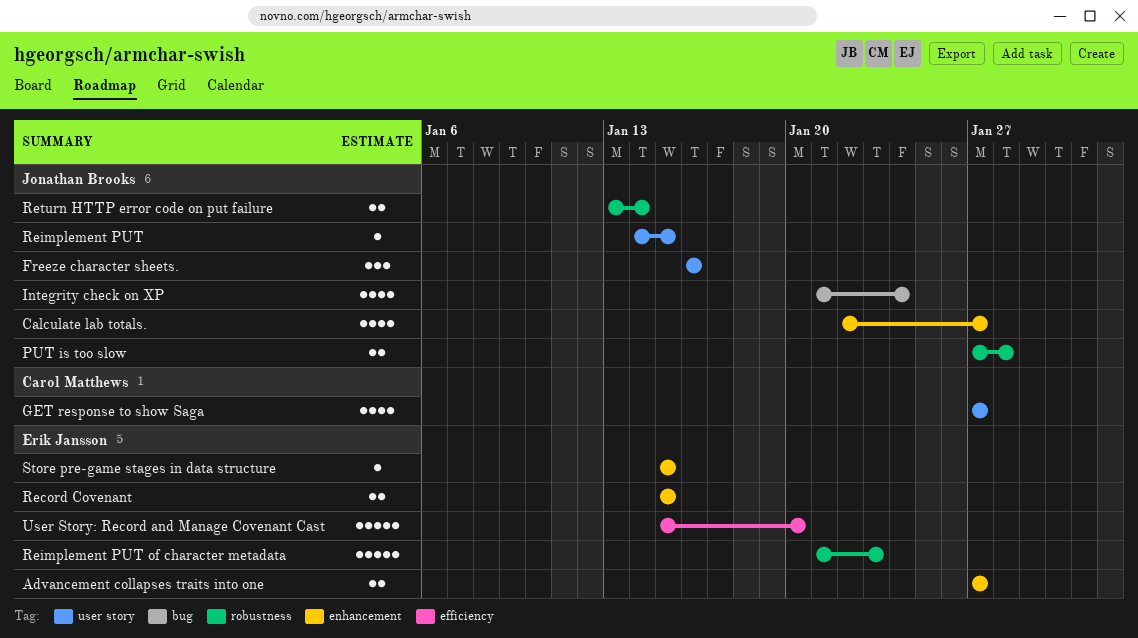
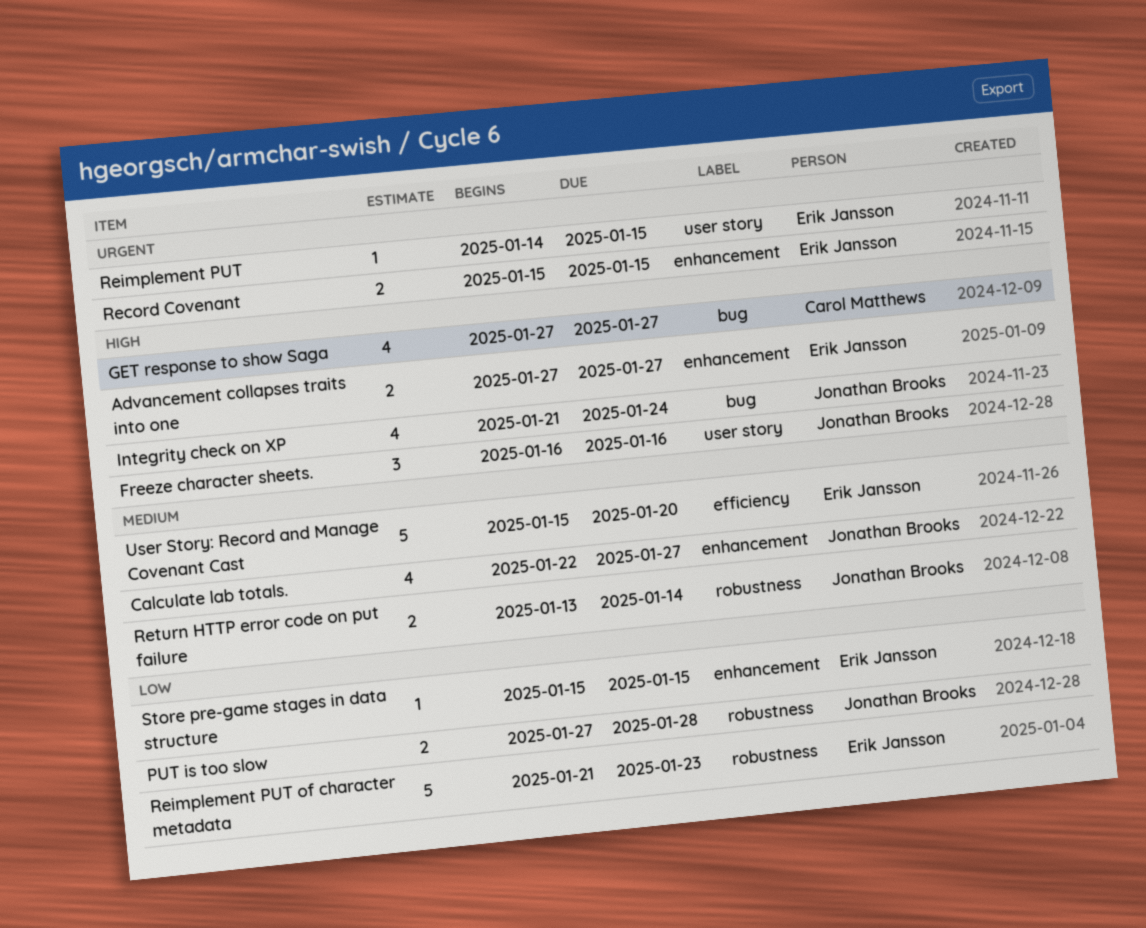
GET response to show Saga, label: user story -> bug
Reimplement PUT, owner: Jonathan Brooks -> Erik Jansson

